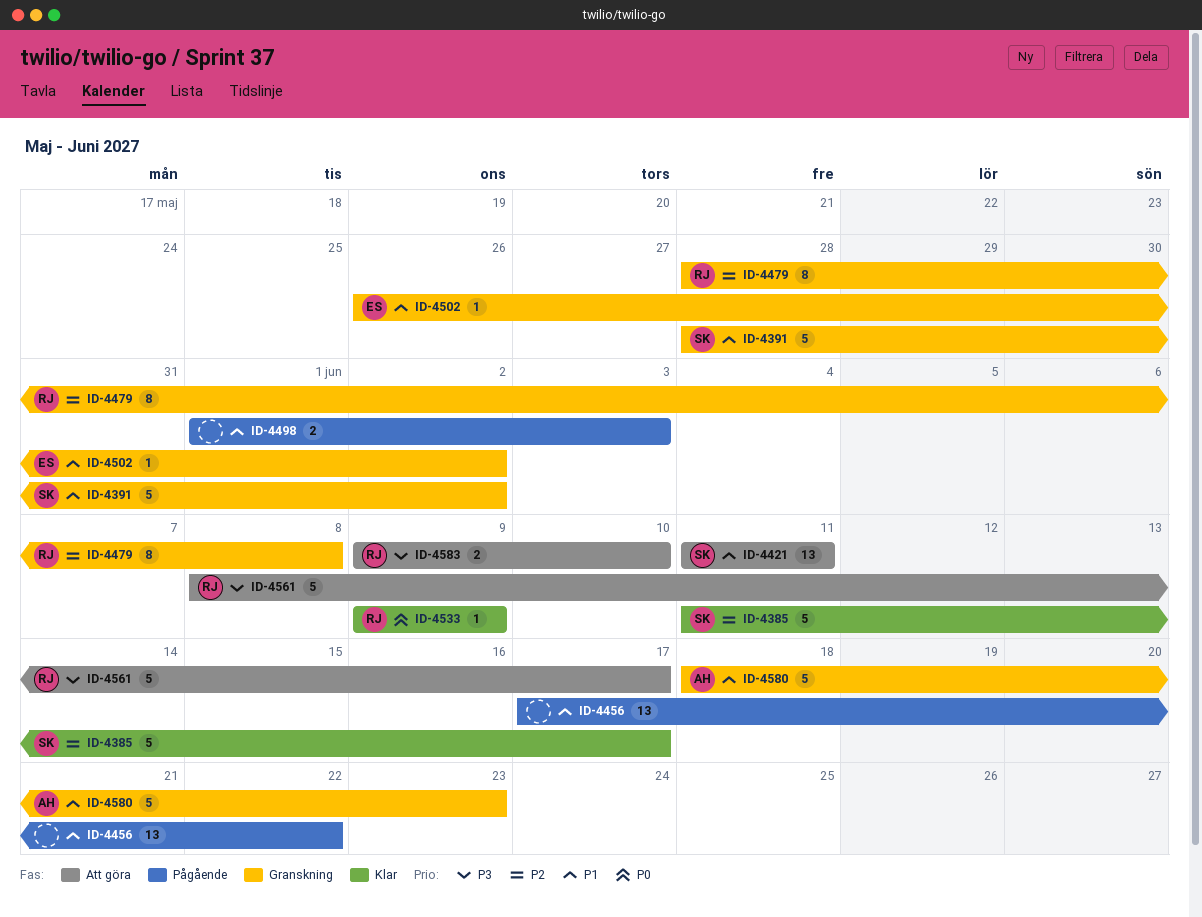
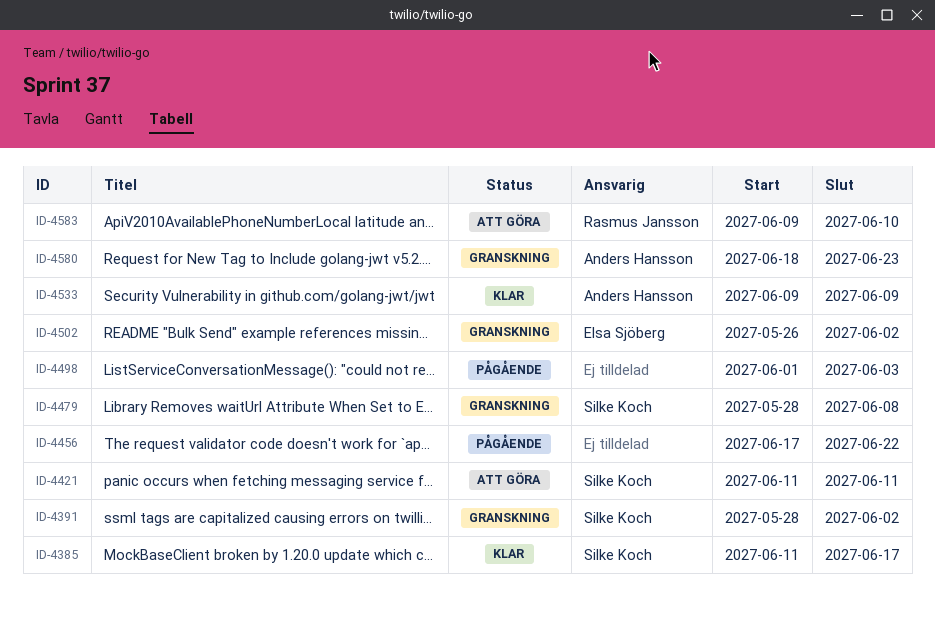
ID-4479, owner: Rasmus Jansson -> Silke Koch
ID-4533, owner: Rasmus Jansson -> Anders Hansson
ID-4561: present -> none

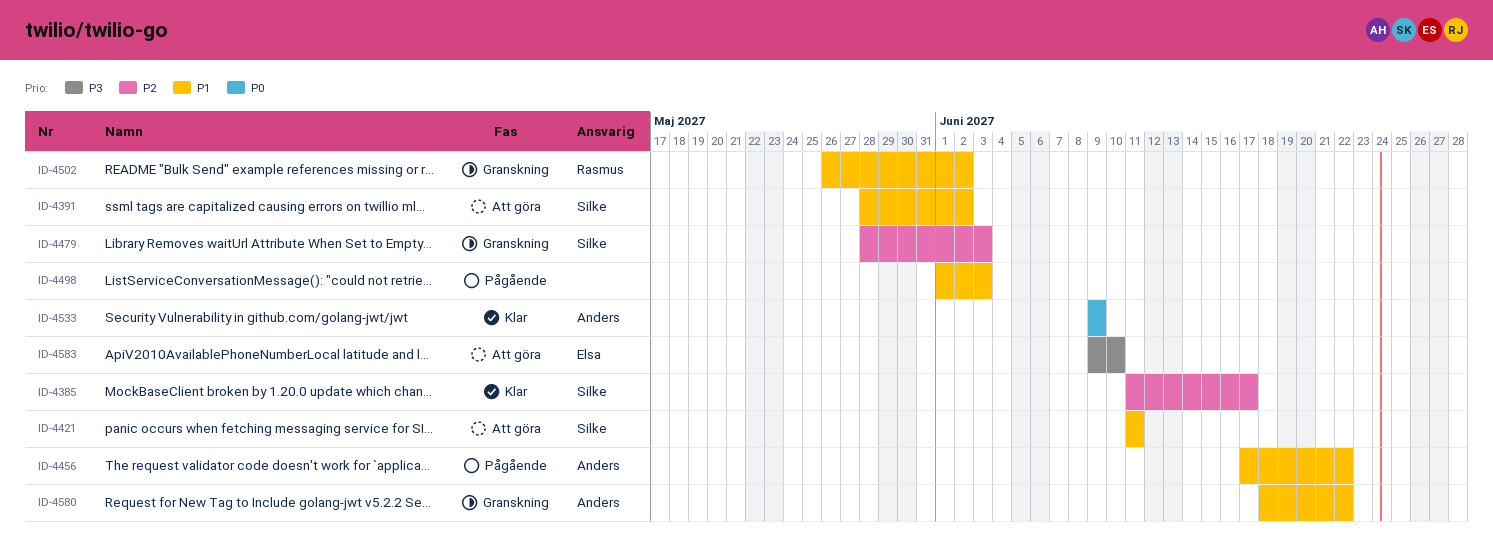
ID-4391, status: Granskning -> Att göra
ID-4456, owner: none -> Anders Hansson
ID-4479, due: Jun 8 -> Jun 3
ID-4502, owner: Elsa Sjöberg -> Rasmus Jansson
ID-4580, due: Jun 23 -> Jun 22
ID-4583, owner: Rasmus Jansson -> Elsa Sjöberg

